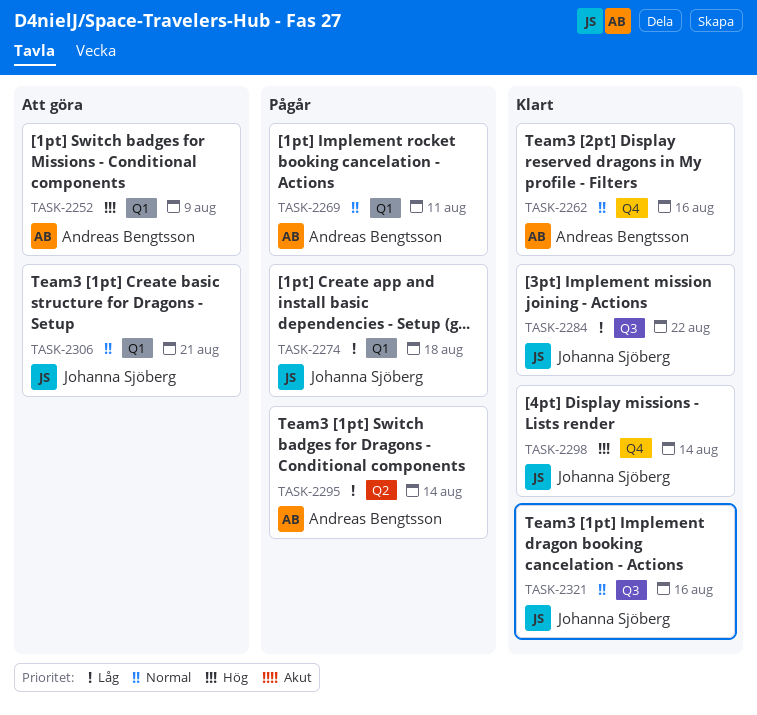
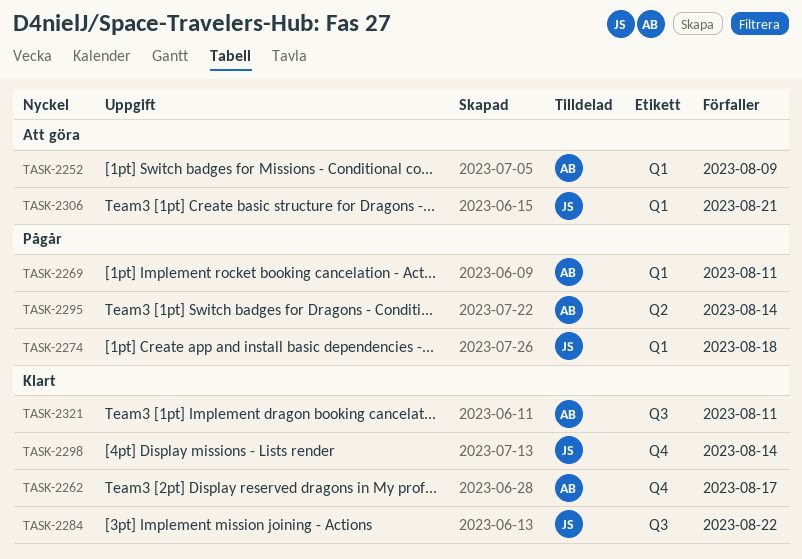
TASK-2262, due: Aug 16 -> Aug 17
TASK-2321, owner: Johanna Sjöberg -> Andreas Bengtsson
TASK-2321, due: Aug 16 -> Aug 11

